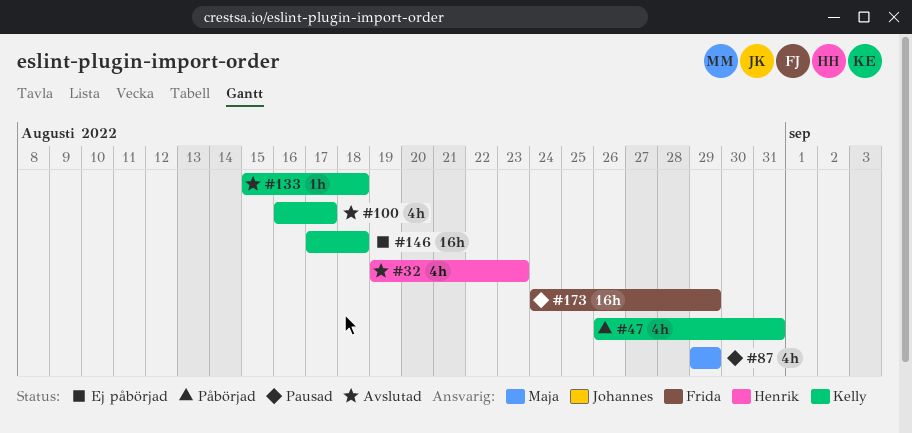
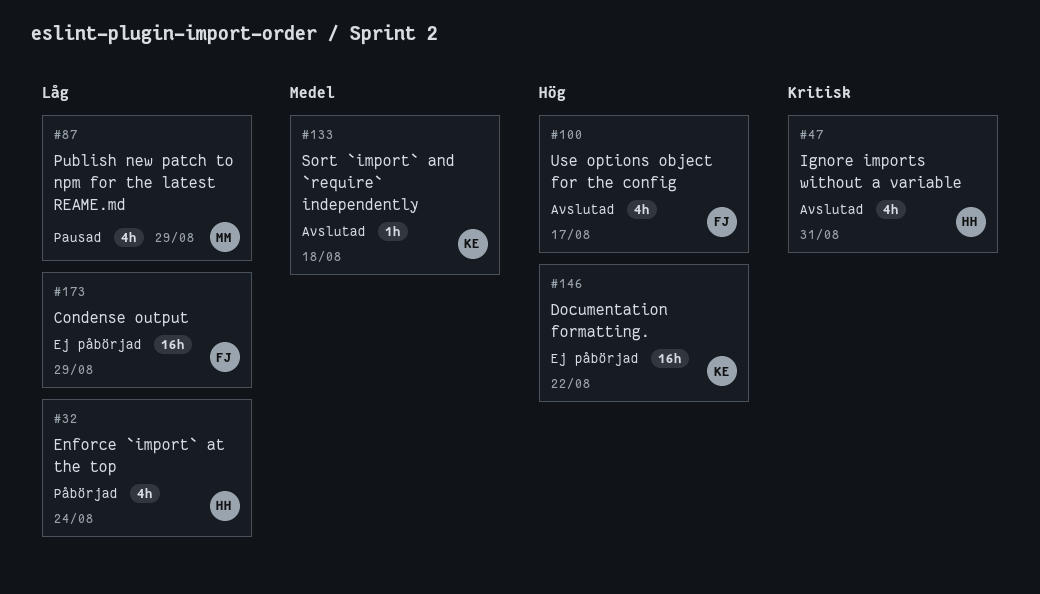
#32, status: Avslutad -> Påbörjad
#32, due: Aug 23 -> Aug 24
#47, status: Påbörjad -> Avslutad
#47, owner: Kelly -> Henrik
#100, owner: Kelly -> Frida
#146, due: Aug 18 -> Aug 22
#173, status: Pausad -> Ej påbörjad

